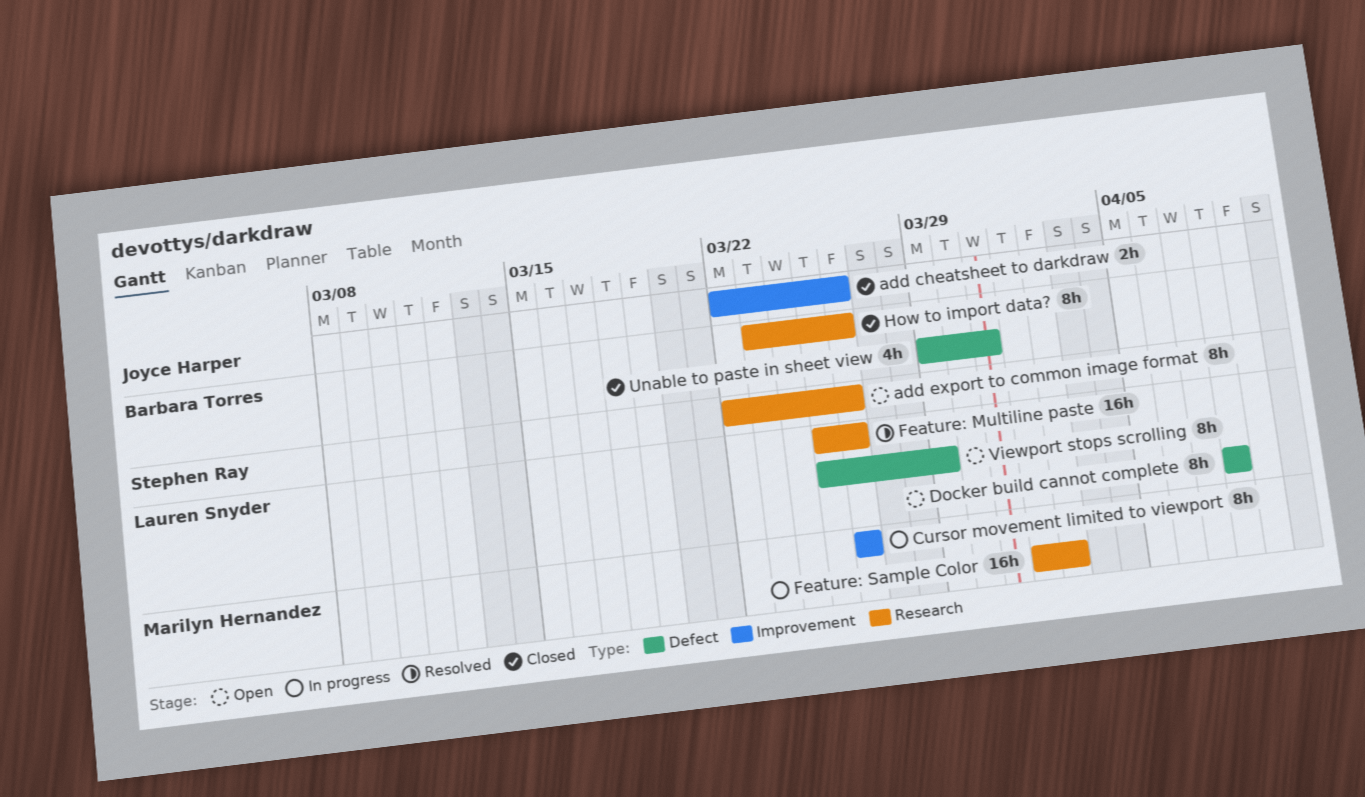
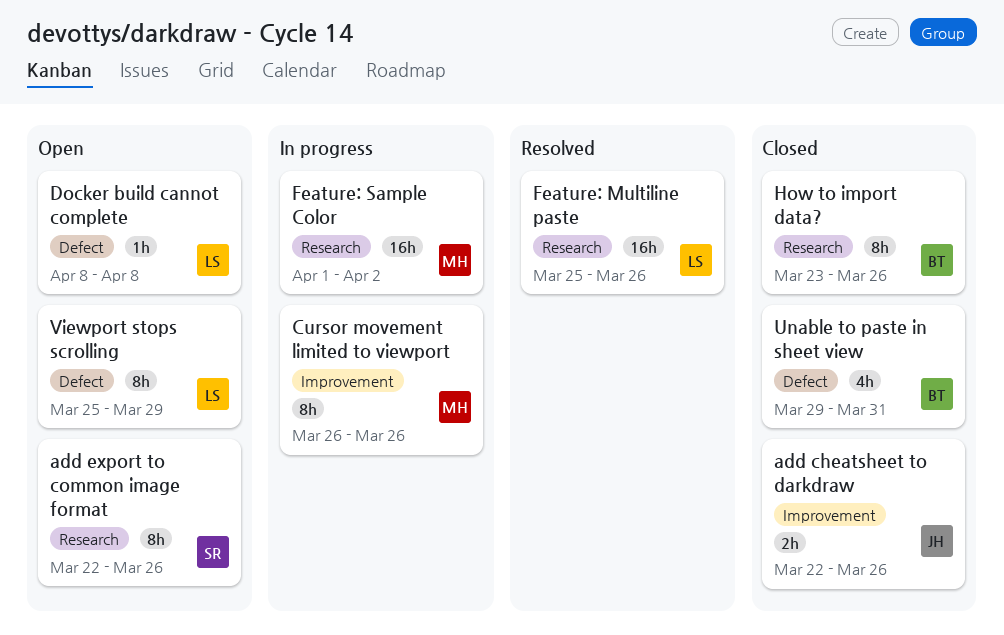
Docker build cannot complete, estimate: 8h -> 1h

